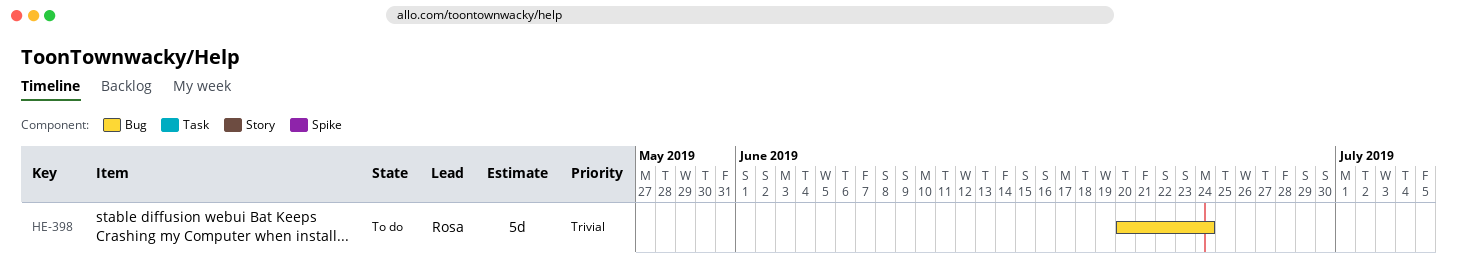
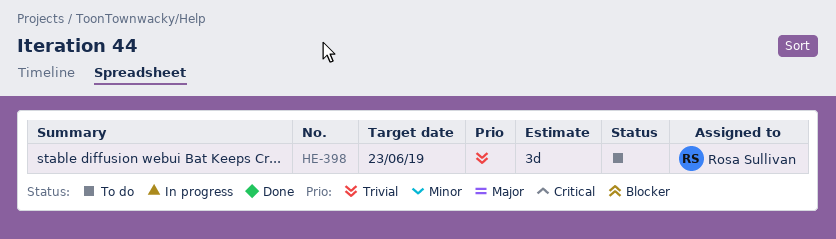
HE-398, estimate: 5d -> 3d
HE-398, due: Jun 24 -> Jun 23

